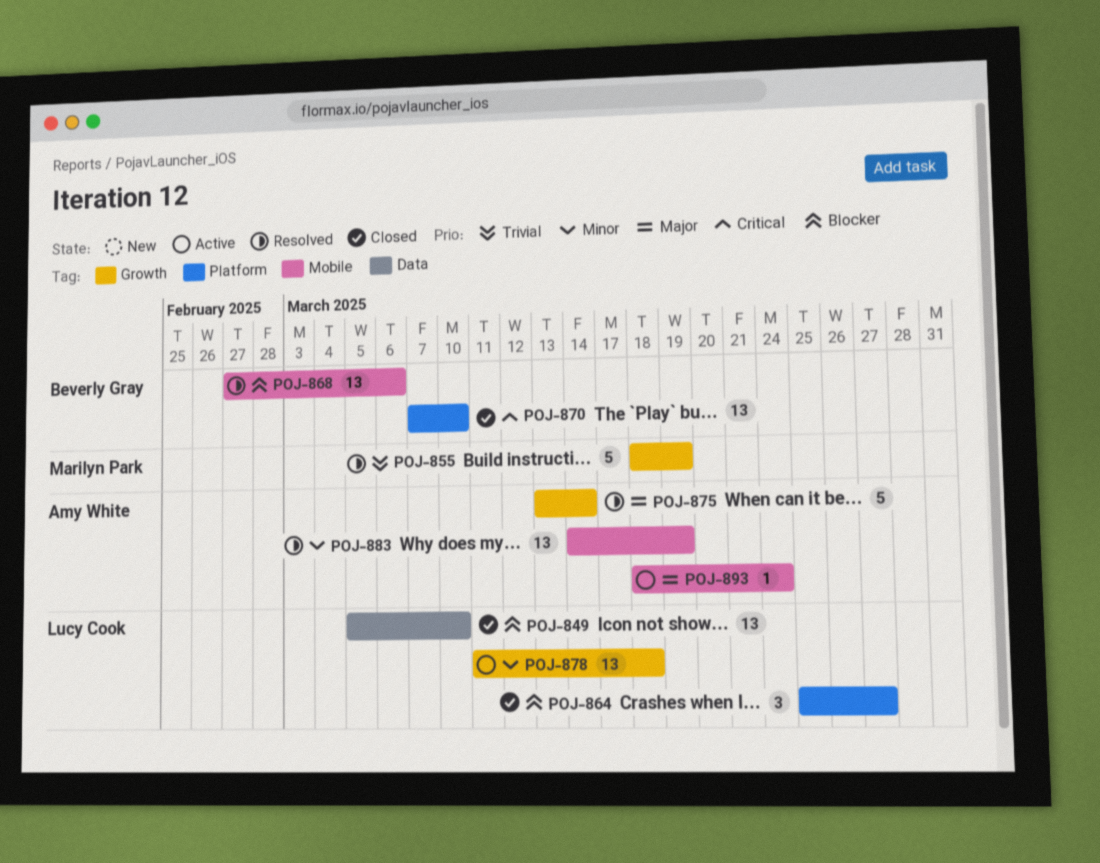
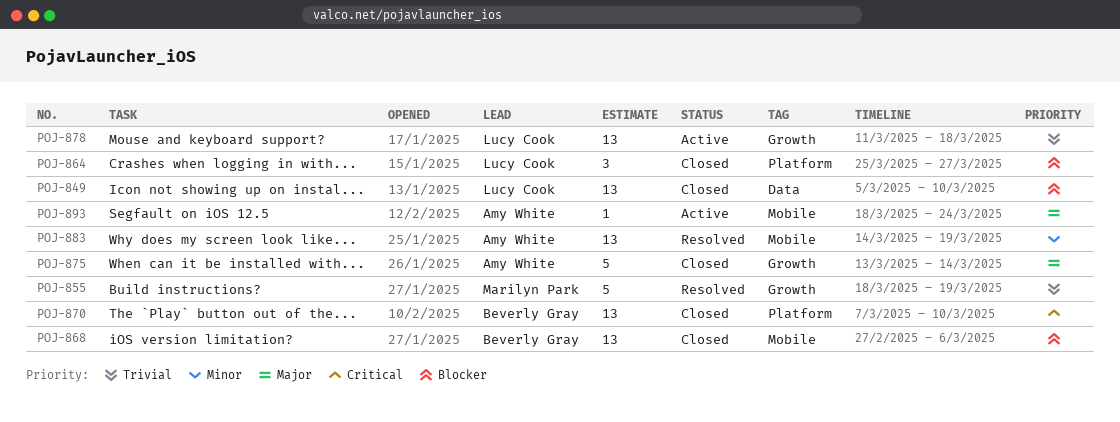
POJ-868, status: Resolved -> Closed
POJ-875, status: Resolved -> Closed
POJ-878, priority: Minor -> Trivial

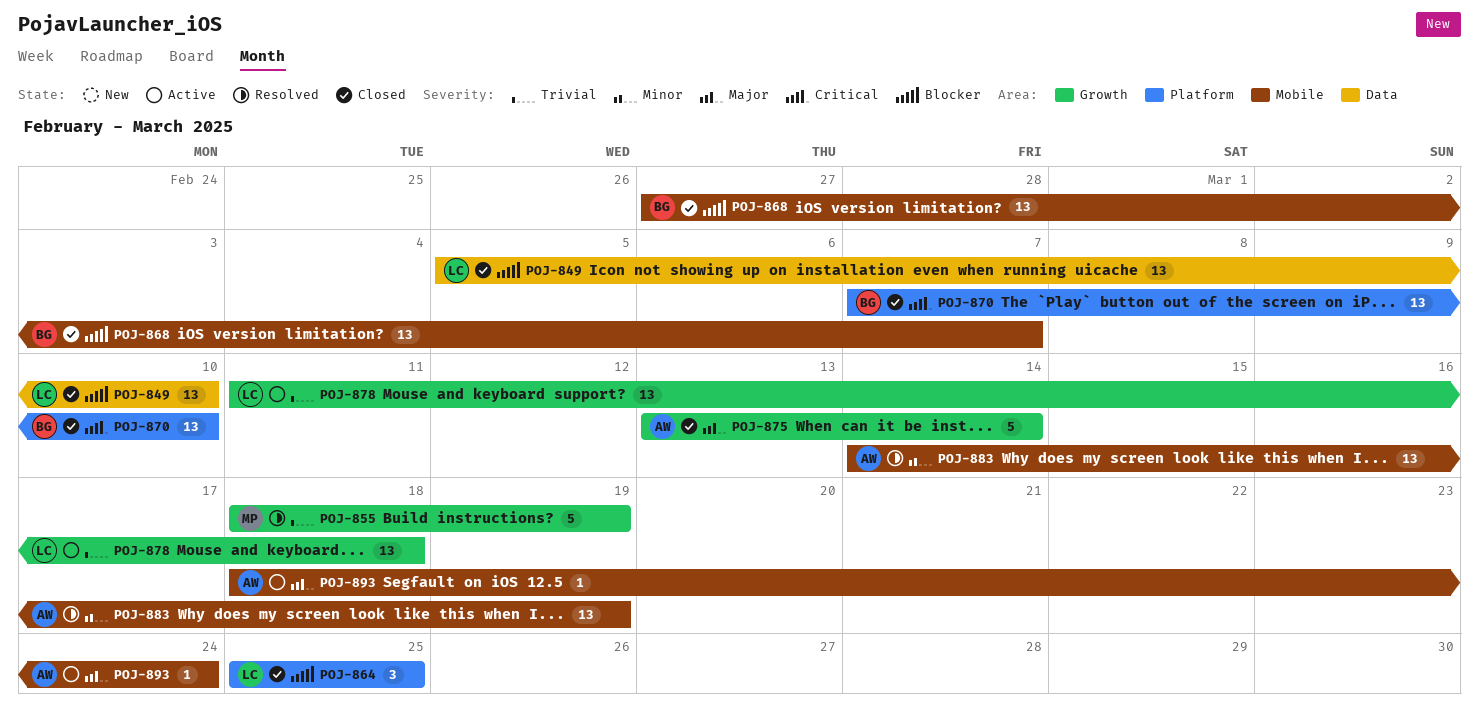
POJ-864, due: Mar 27 -> Mar 25
POJ-868, due: Mar 6 -> Mar 7

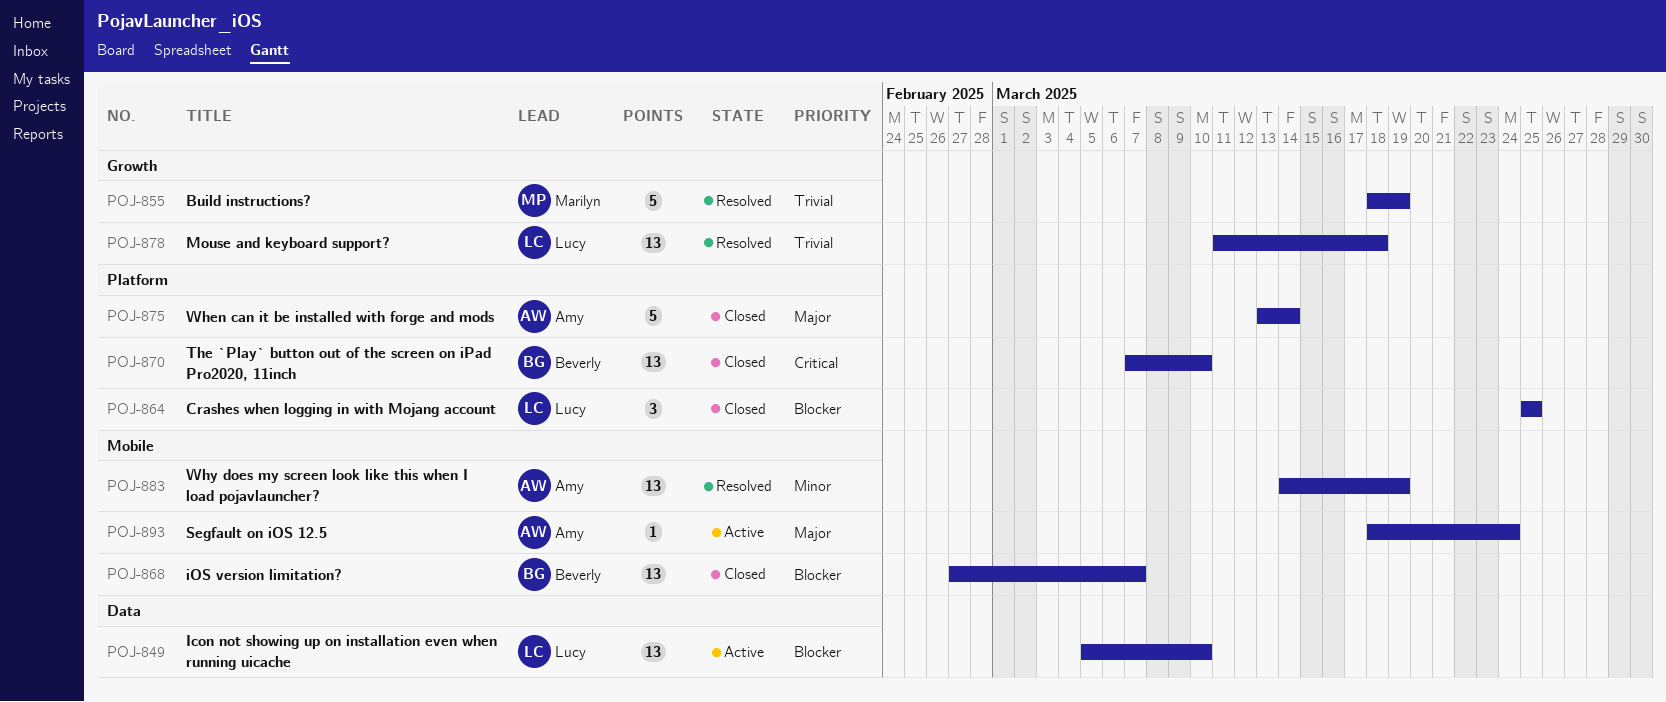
POJ-849, status: Closed -> Active
POJ-875, label: Growth -> Platform
POJ-878, status: Active -> Resolved

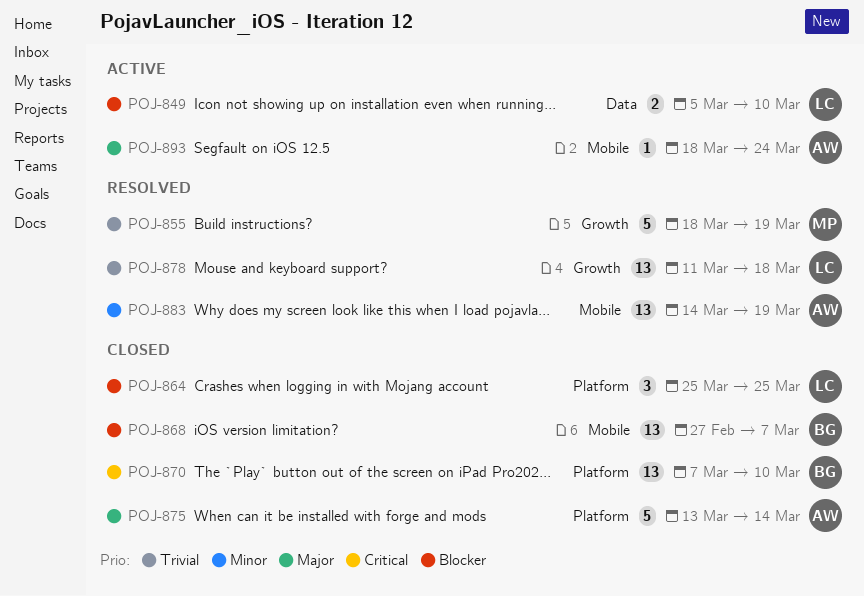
POJ-849, estimate: 13 -> 2

